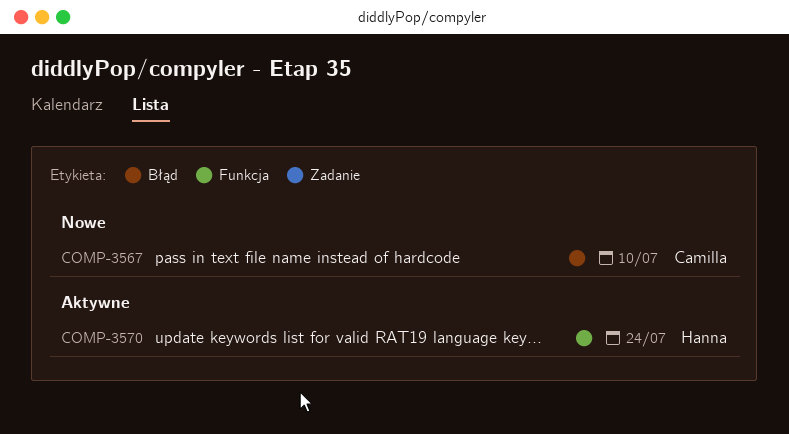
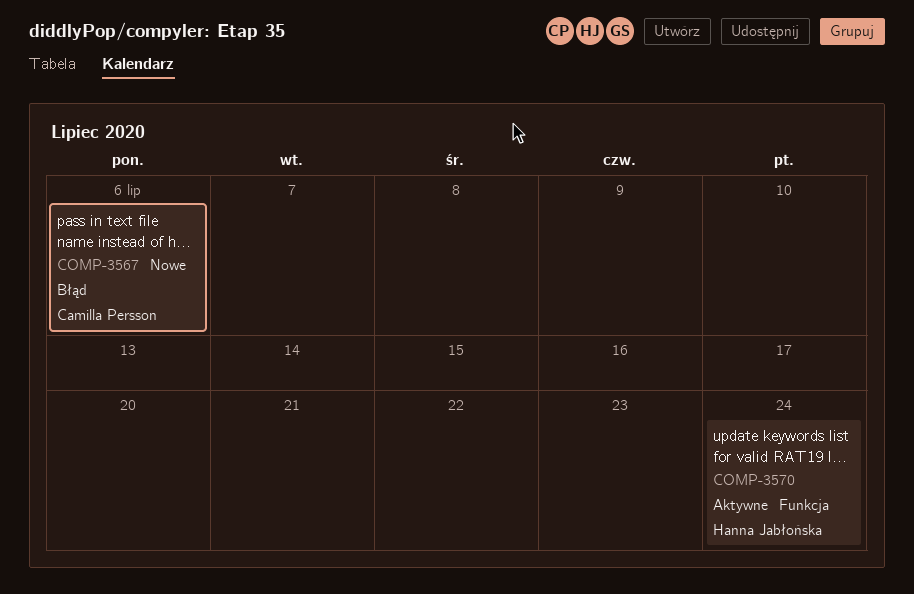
COMP-3567, due: Jul 10 -> Jul 6

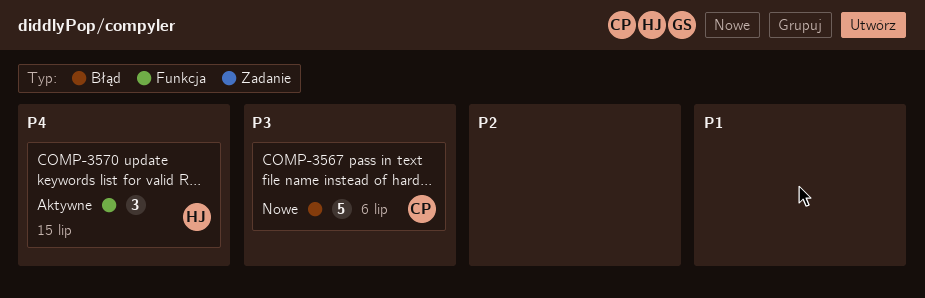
COMP-3570, due: Jul 24 -> Jul 15

